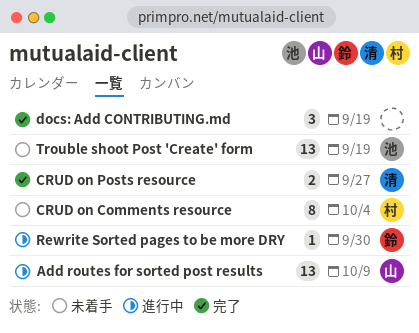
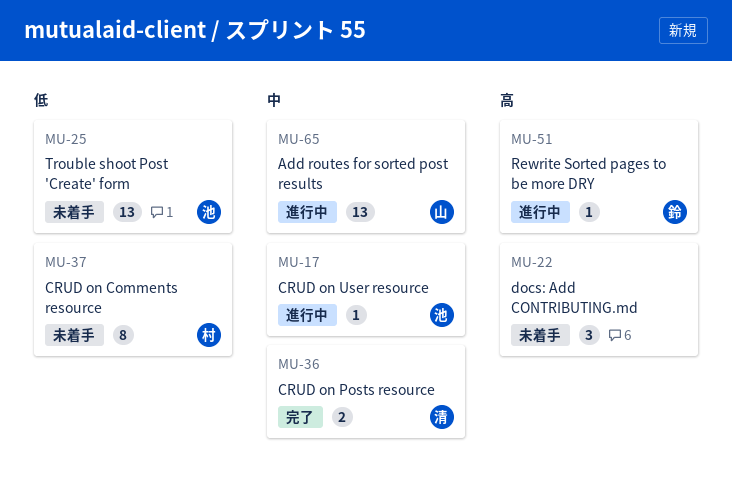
CRUD on User resource: none -> present
docs: Add CONTRIBUTING.md, status: 完了 -> 未着手

